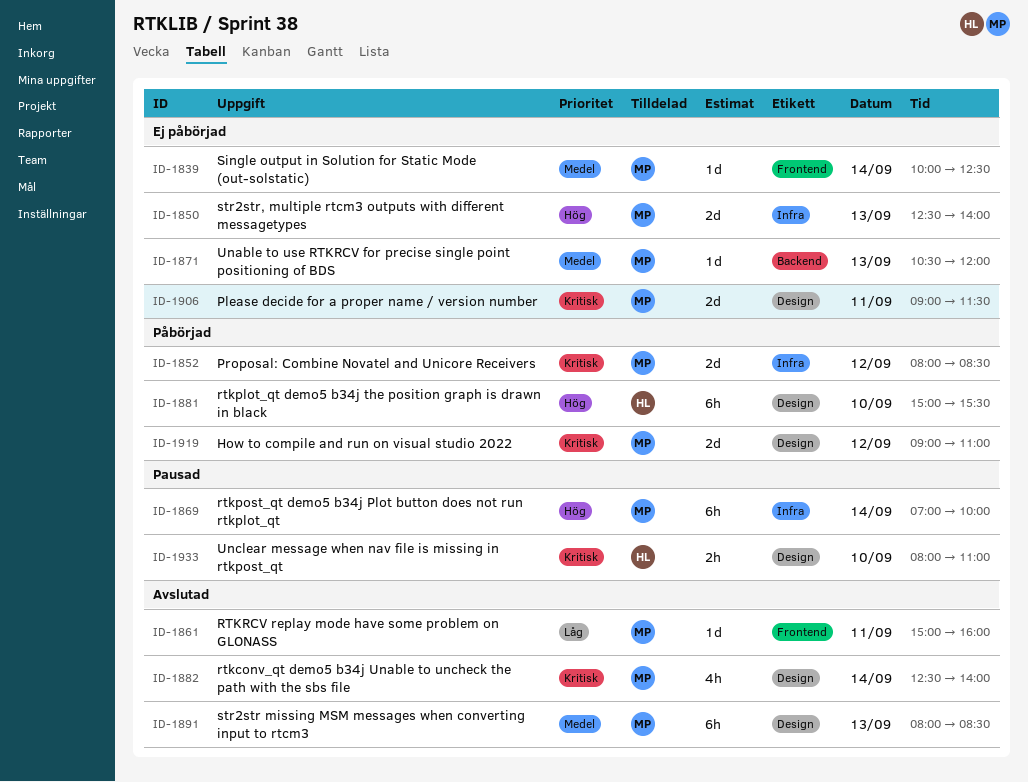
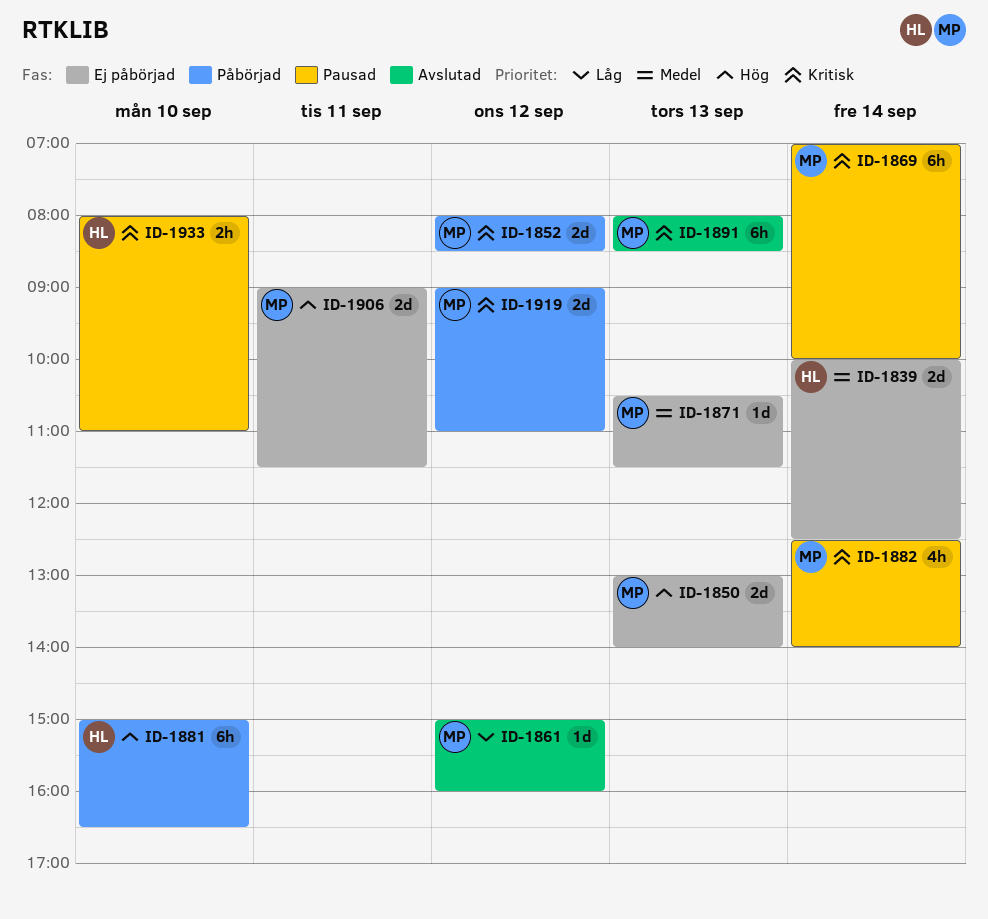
ID-1839, owner: MP -> HL
ID-1839, estimate: 1d -> 2d
ID-1850, begins: 12:30 -> 13:00
ID-1861, day: Sep 11 -> Sep 12
ID-1869, priority: Hög -> Kritisk
ID-1871, ends: 12:00 -> 11:30
ID-1881, ends: 15:30 -> 16:30
ID-1882, status: Avslutad -> Pausad
ID-1891, priority: Medel -> Kritisk
ID-1906, priority: Kritisk -> Hög

